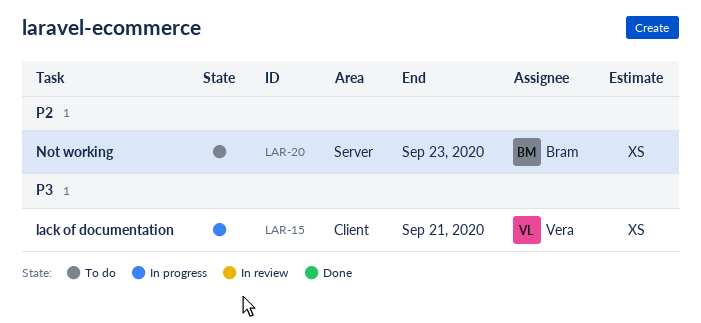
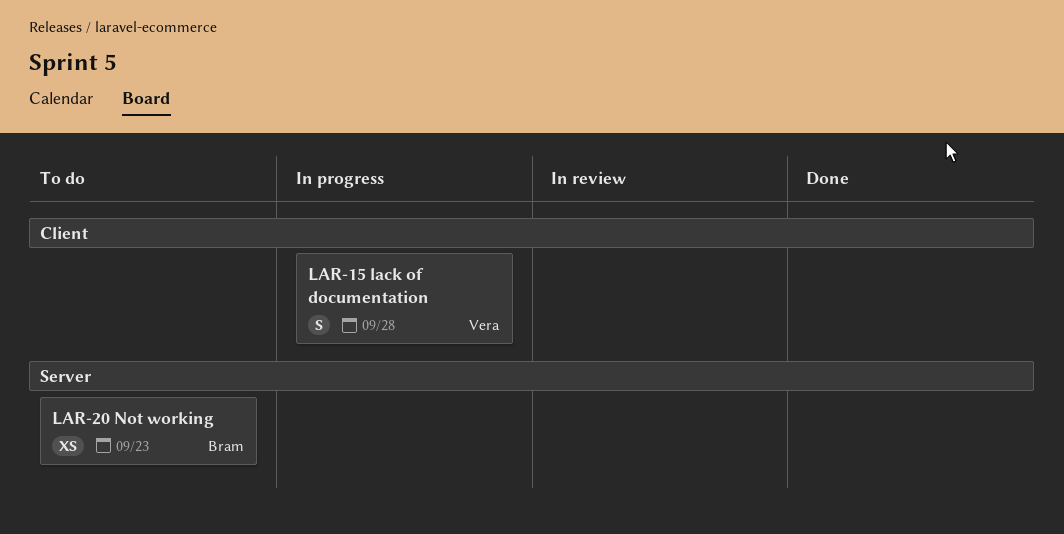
LAR-15, estimate: XS -> S
LAR-15, due: Sep 21 -> Sep 28

